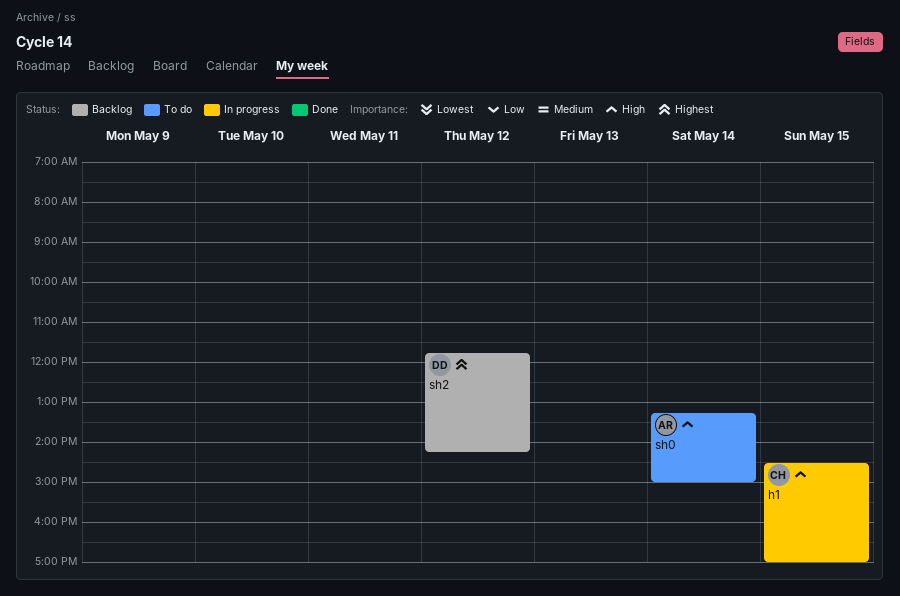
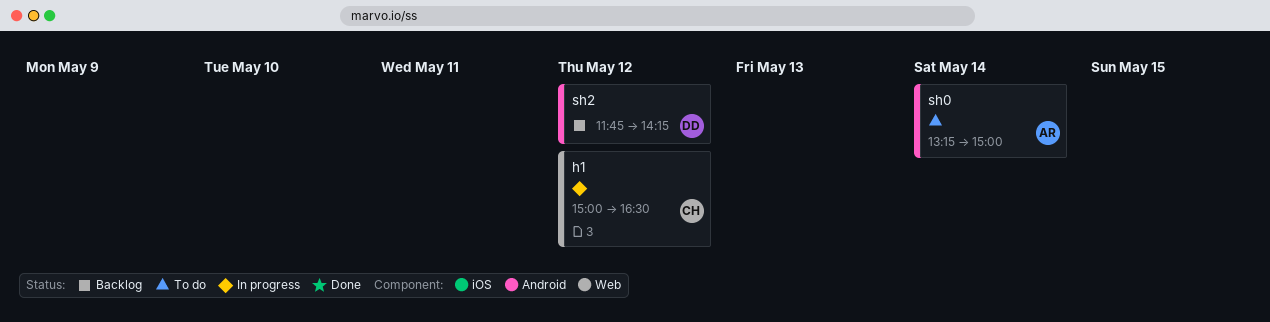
h1, day: May 15 -> May 12
h1, begins: 14:30 -> 15:00
h1, ends: 17:00 -> 16:30

